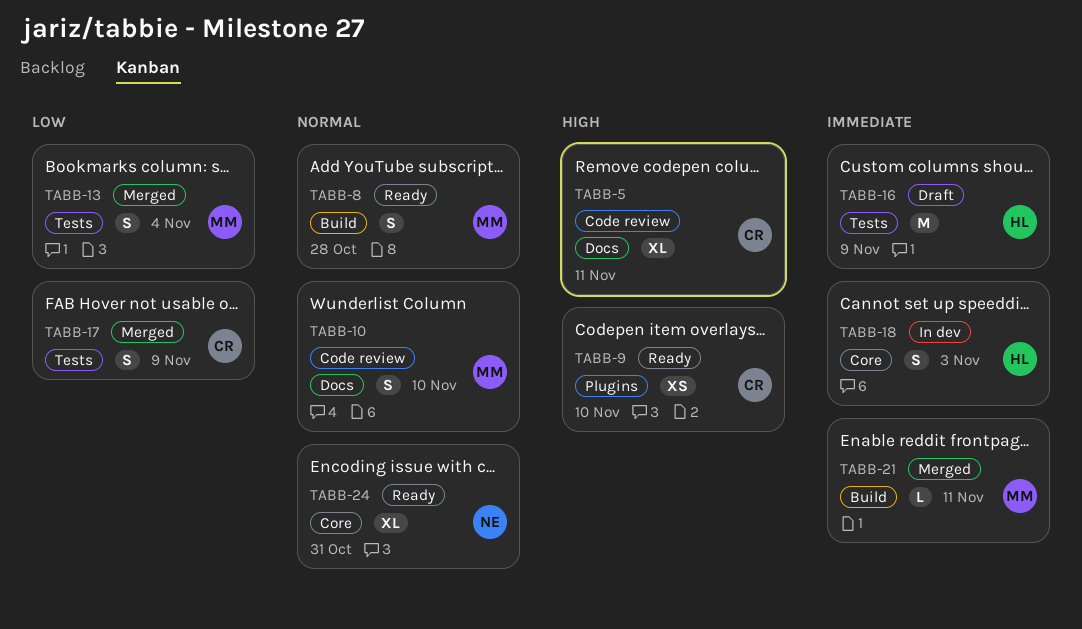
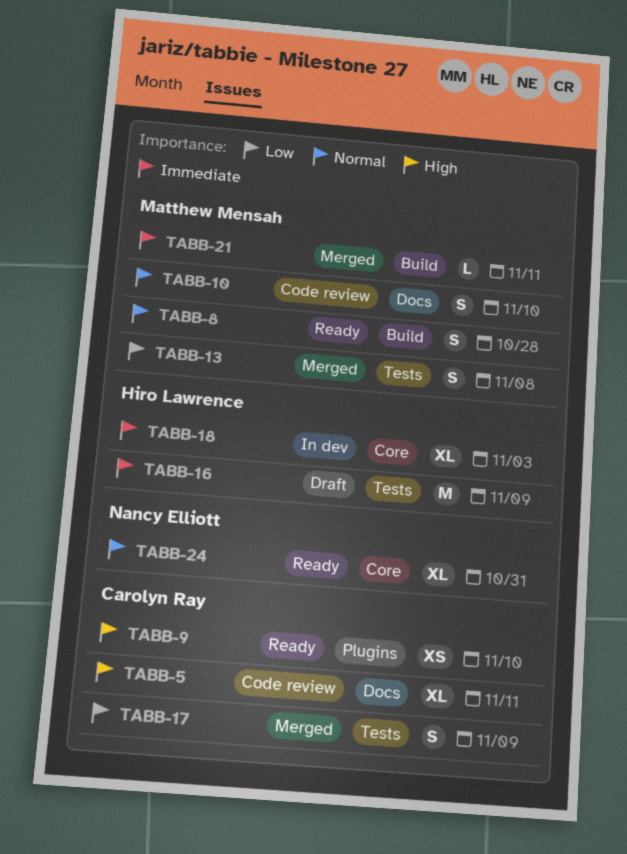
TABB-13, due: Nov 4 -> Nov 8
TABB-18, estimate: S -> XL

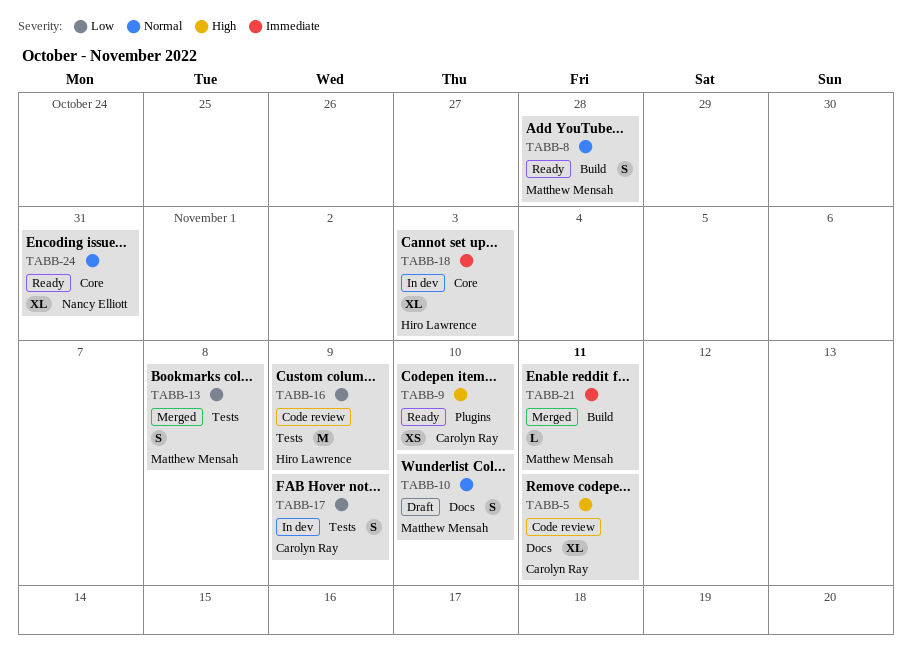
TABB-10, status: Code review -> Draft
TABB-16, status: Draft -> Code review
TABB-16, priority: Immediate -> Low
TABB-17, status: Merged -> In dev

